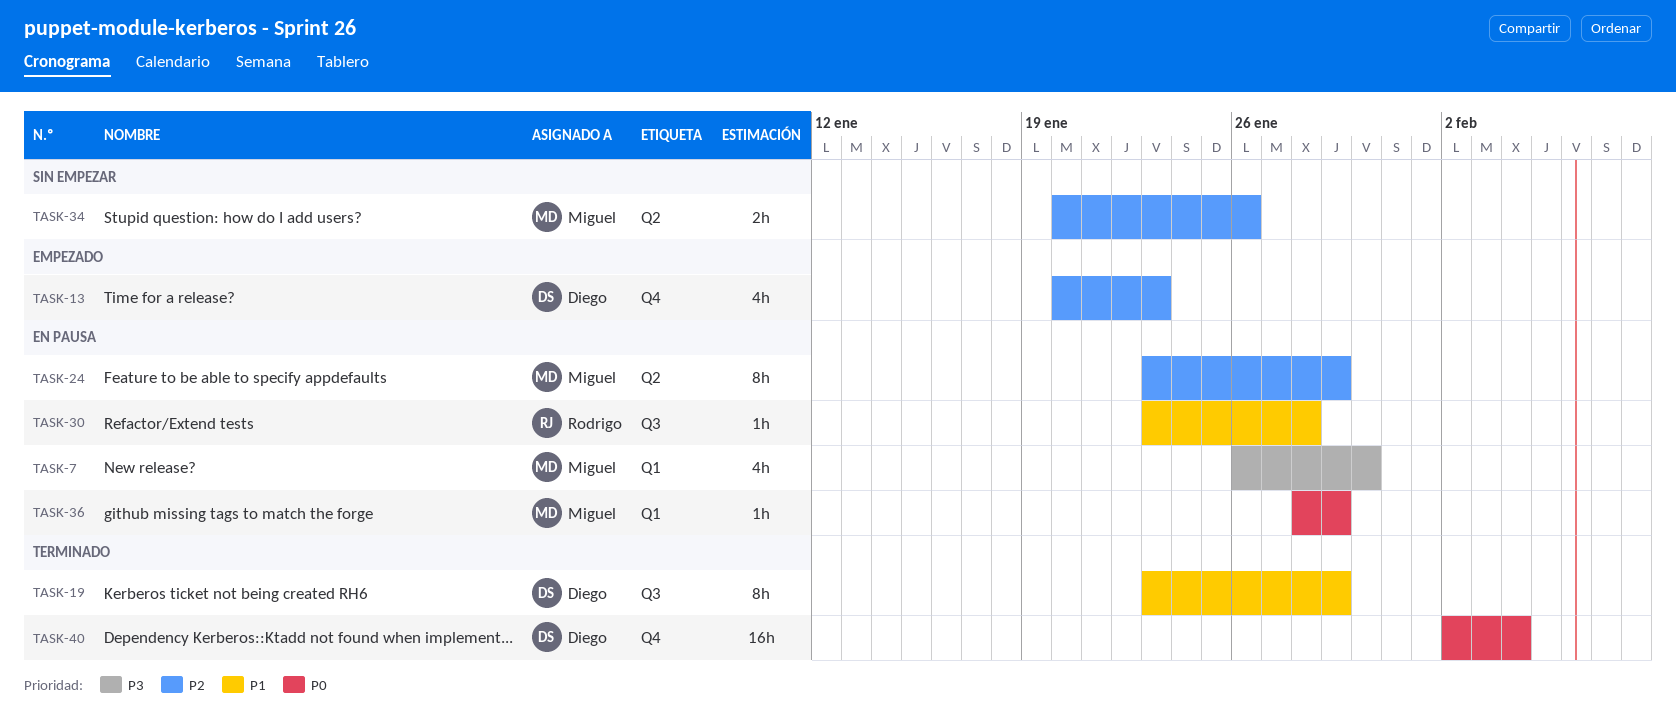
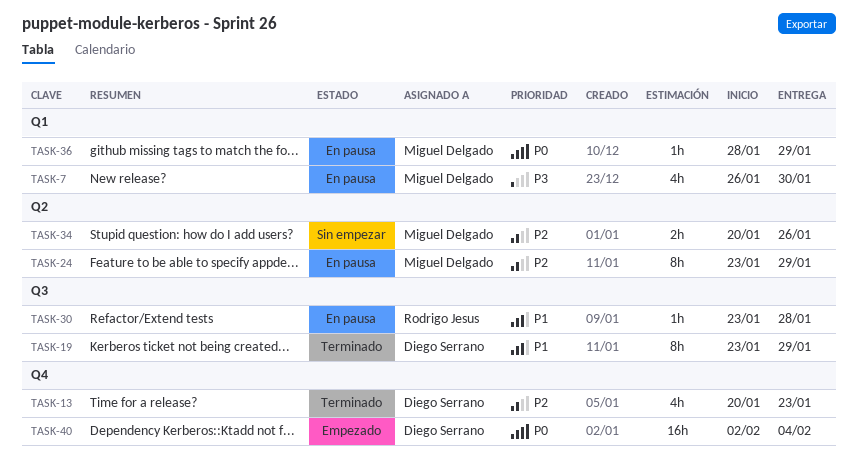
TASK-13, status: Empezado -> Terminado
TASK-40, status: Terminado -> Empezado

